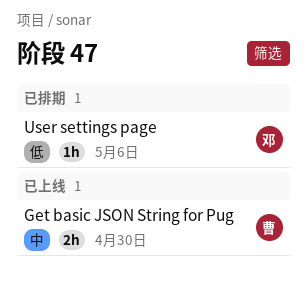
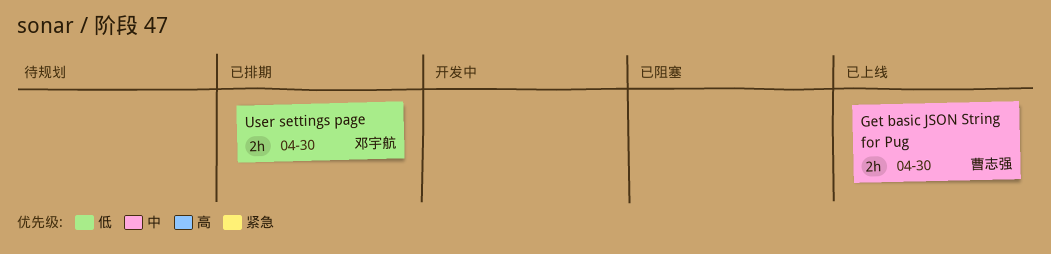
User settings page, estimate: 1h -> 2h
User settings page, due: May 6 -> Apr 30

